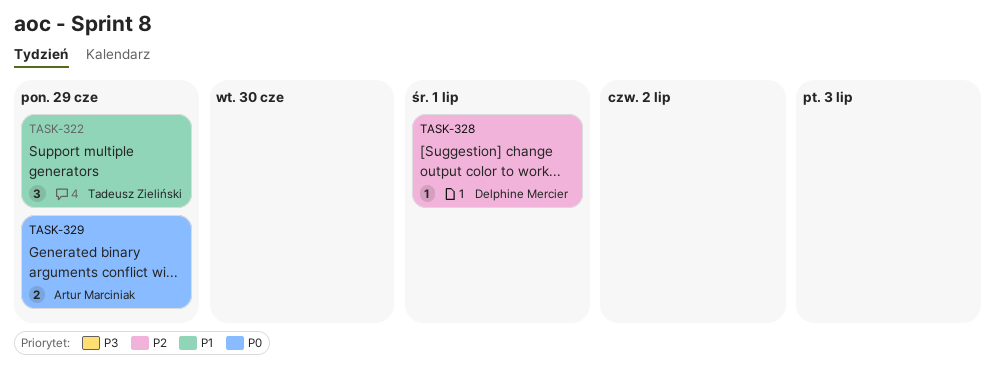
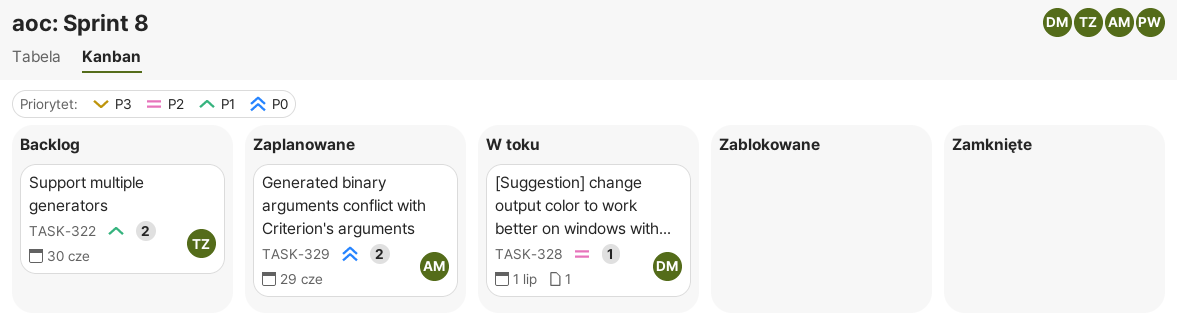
TASK-322, estimate: 3 -> 2
TASK-322, due: Jun 29 -> Jun 30

